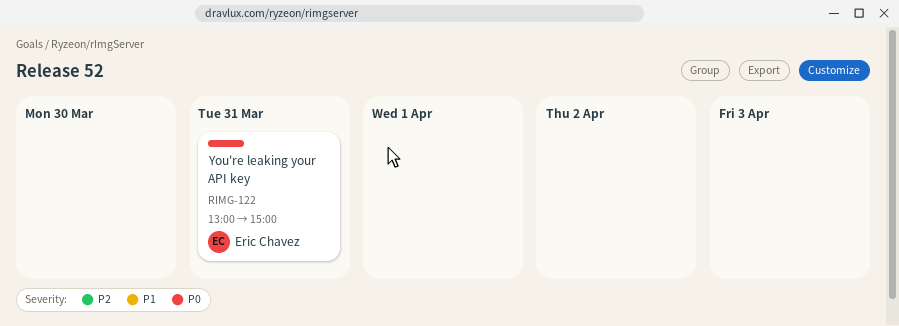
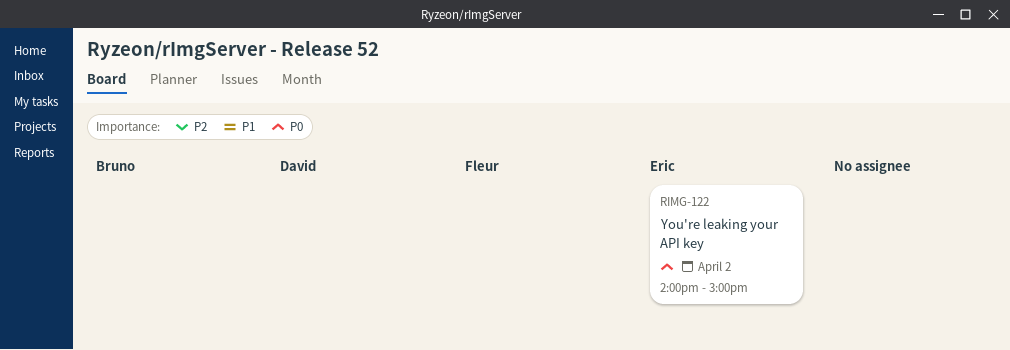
RIMG-122, day: Mar 31 -> Apr 2
RIMG-122, begins: 13:00 -> 14:00

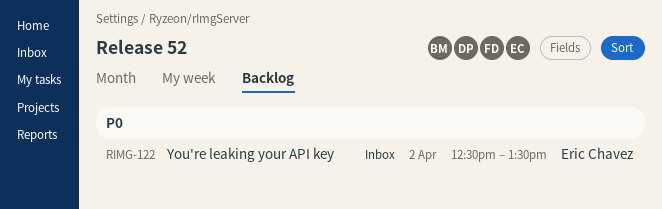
RIMG-122, begins: 14:00 -> 12:30
RIMG-122, ends: 15:00 -> 13:30

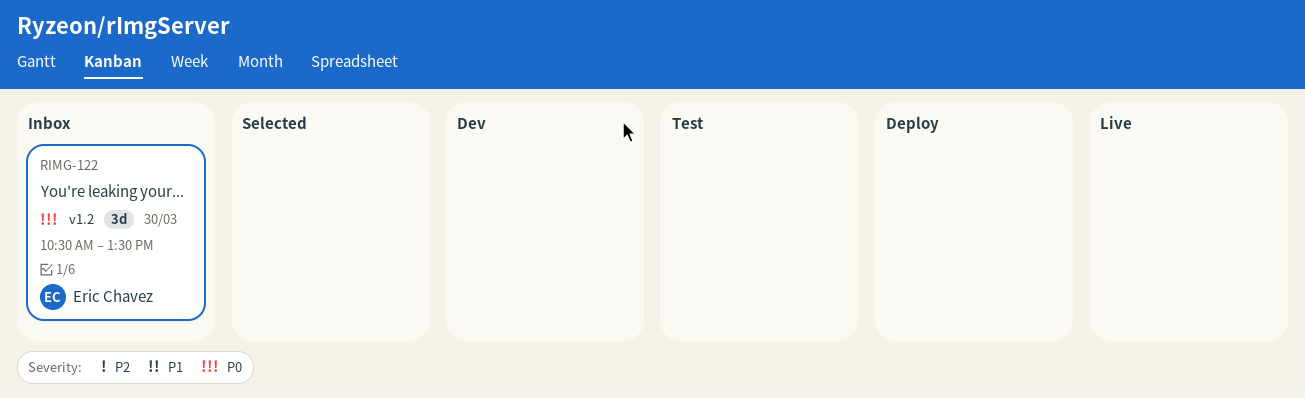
RIMG-122, day: Apr 2 -> Mar 30
RIMG-122, begins: 12:30 -> 10:30

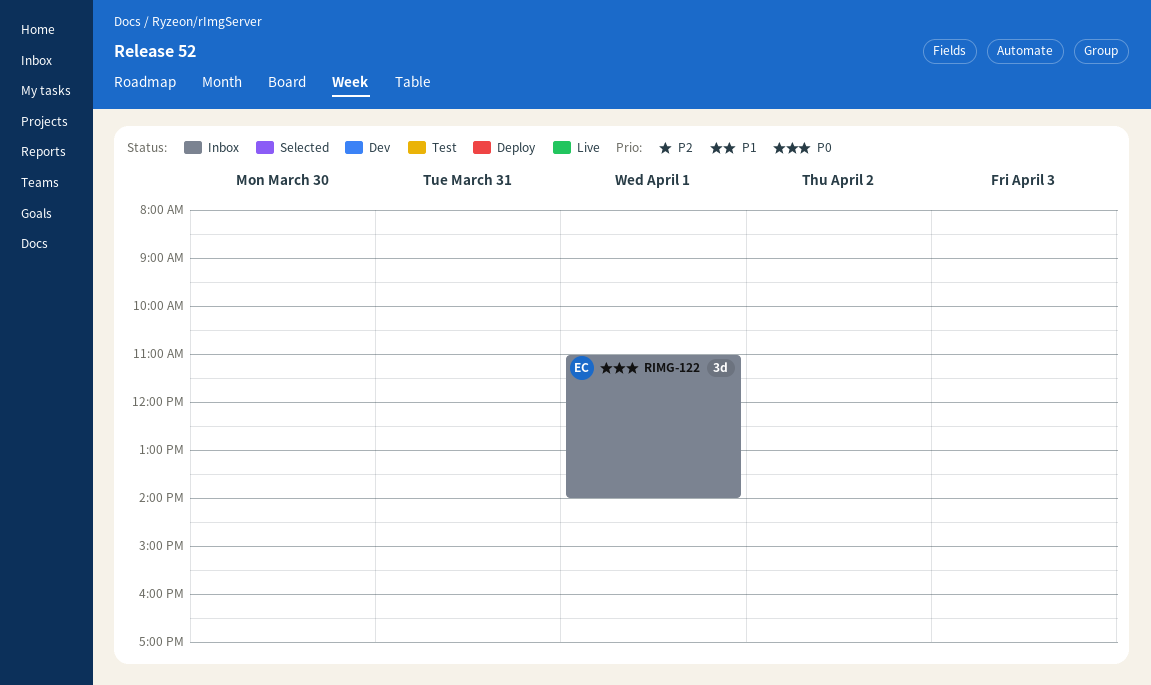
RIMG-122, day: Mar 30 -> Apr 1
RIMG-122, begins: 10:30 -> 11:00
RIMG-122, ends: 13:30 -> 14:00

